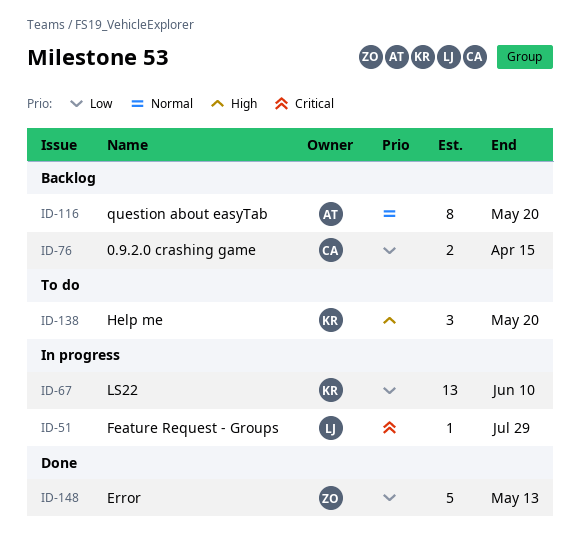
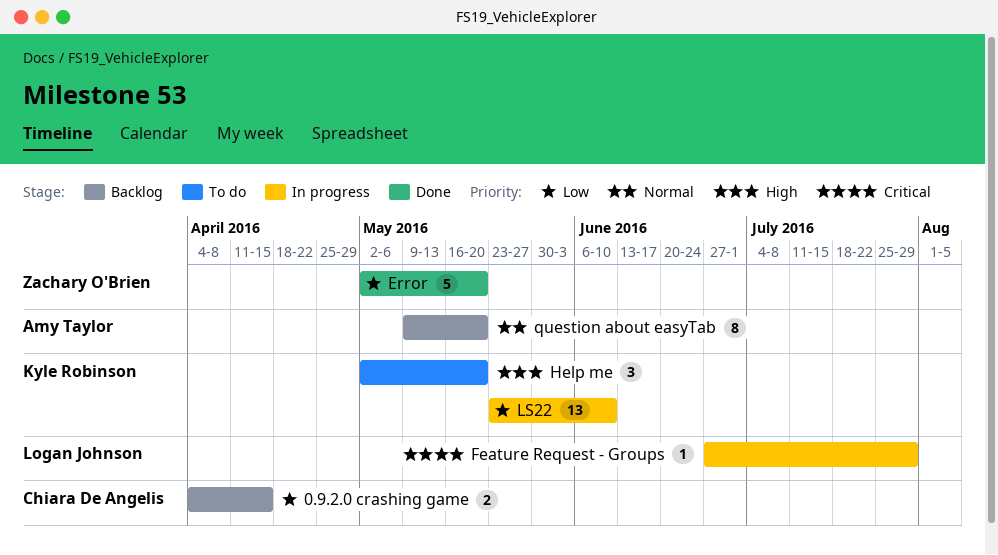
Error, due: May 13 -> May 20

